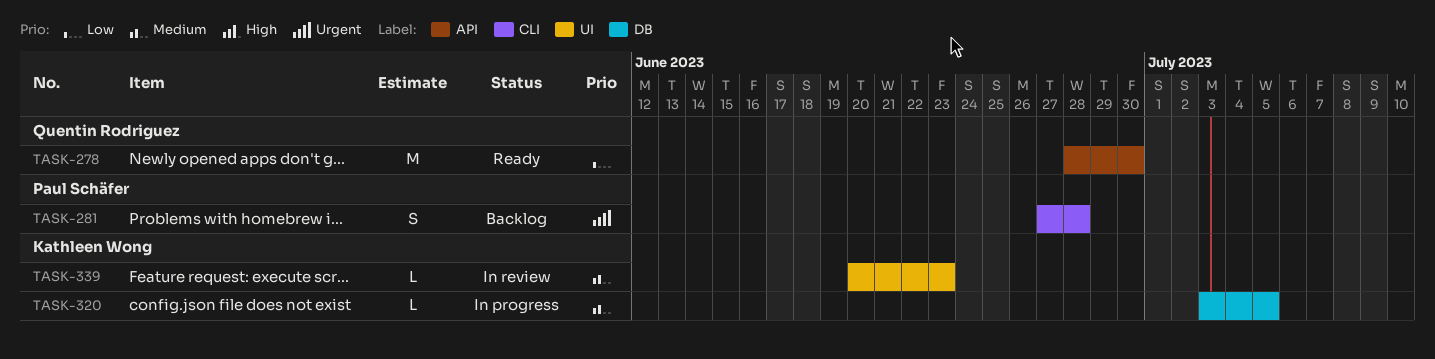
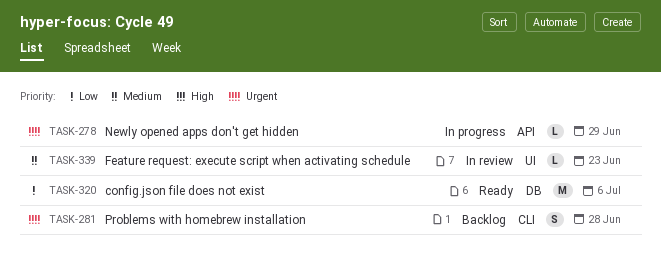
TASK-278, status: Ready -> In progress
TASK-278, priority: Low -> Urgent
TASK-278, estimate: M -> L
TASK-278, due: Jun 30 -> Jun 29
TASK-320, status: In progress -> Ready
TASK-320, priority: Medium -> Low
TASK-320, estimate: L -> M
TASK-320, due: Jul 5 -> Jul 6

